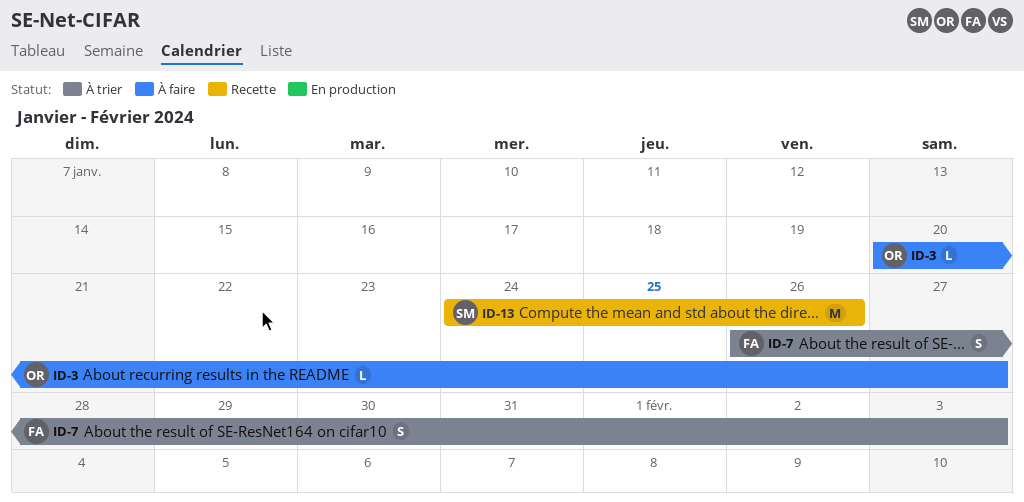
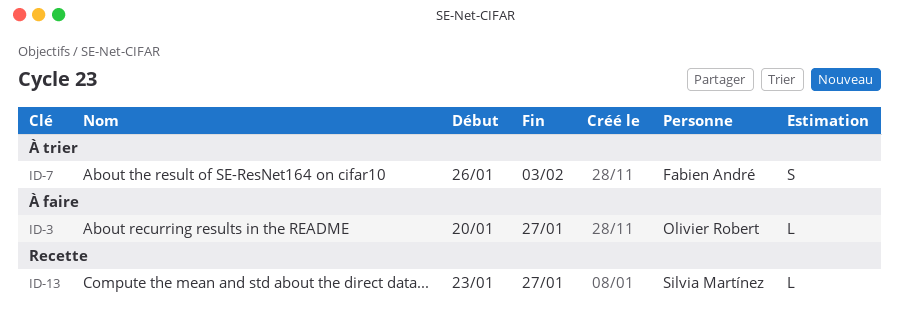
ID-13, estimate: M -> L
ID-13, start: Jan 24 -> Jan 23
ID-13, due: Jan 26 -> Jan 27

